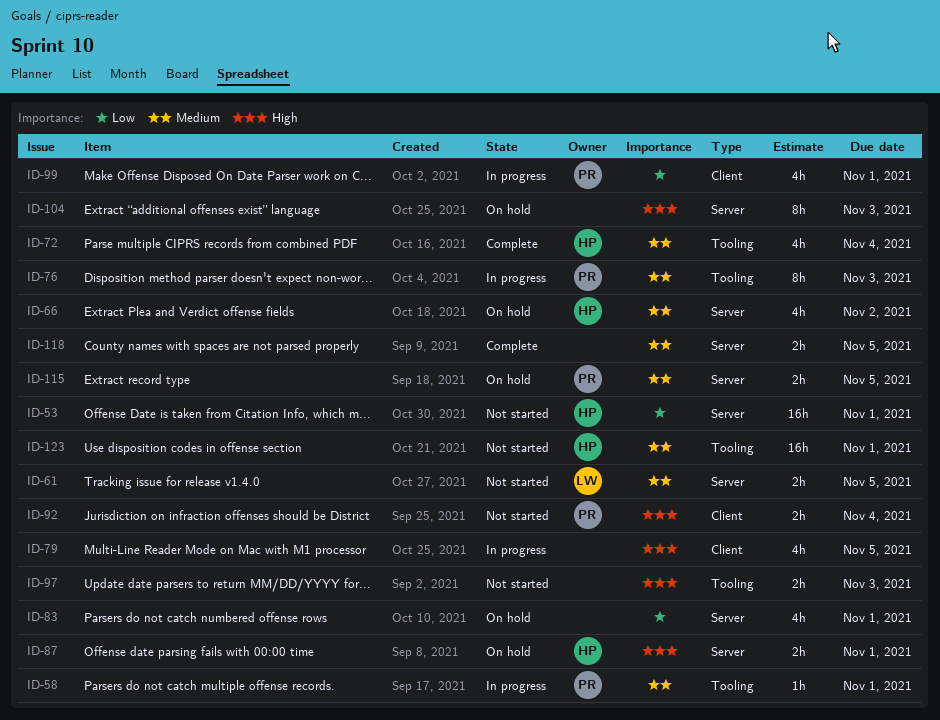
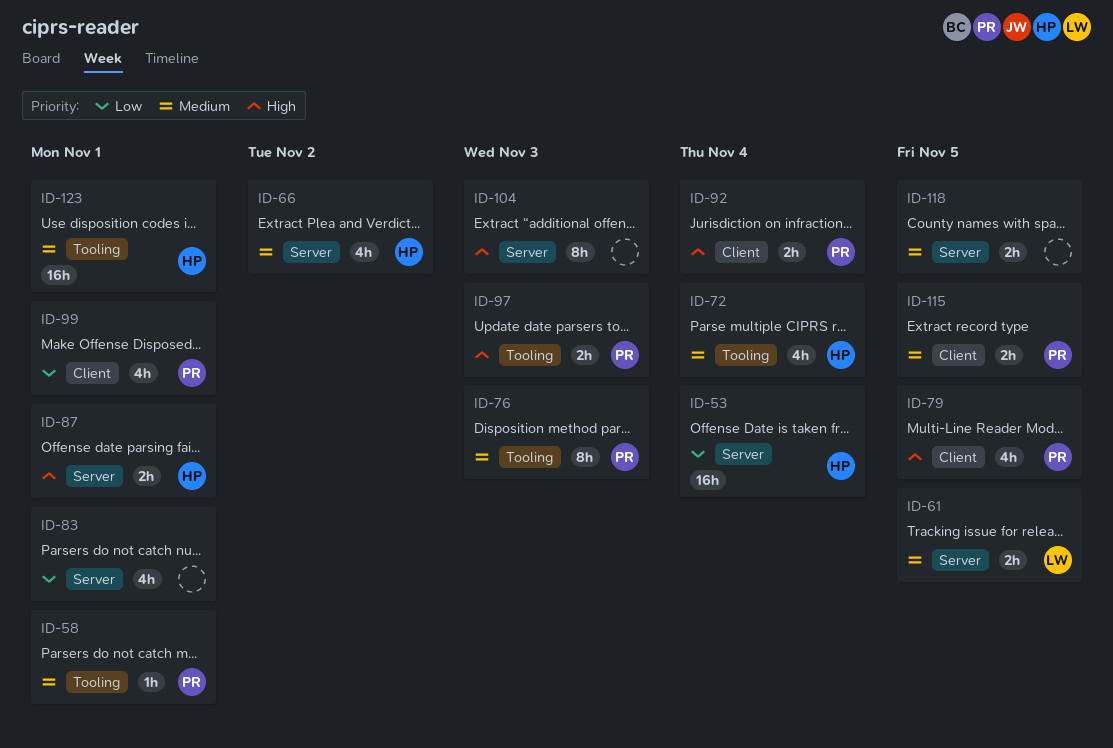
ID-53, due: Nov 1 -> Nov 4
ID-79, owner: none -> PR
ID-97, owner: none -> PR
ID-115, label: Server -> Client

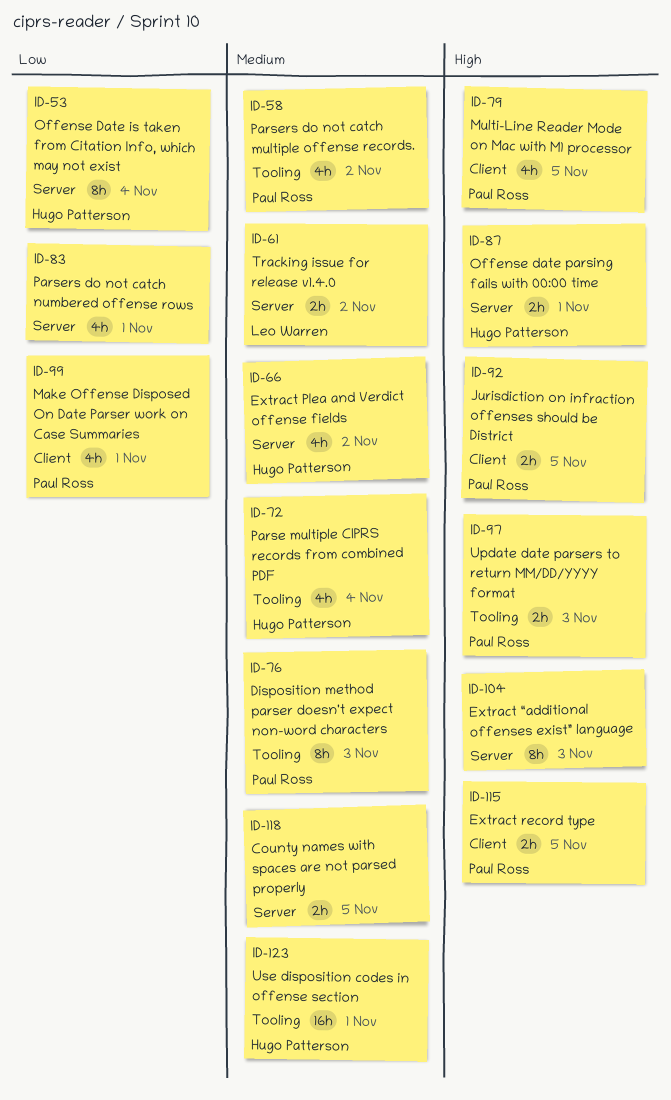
ID-53, estimate: 16h -> 8h
ID-58, estimate: 1h -> 4h
ID-58, due: Nov 1 -> Nov 2
ID-61, due: Nov 5 -> Nov 2
ID-92, due: Nov 4 -> Nov 5
ID-115, priority: Medium -> High

